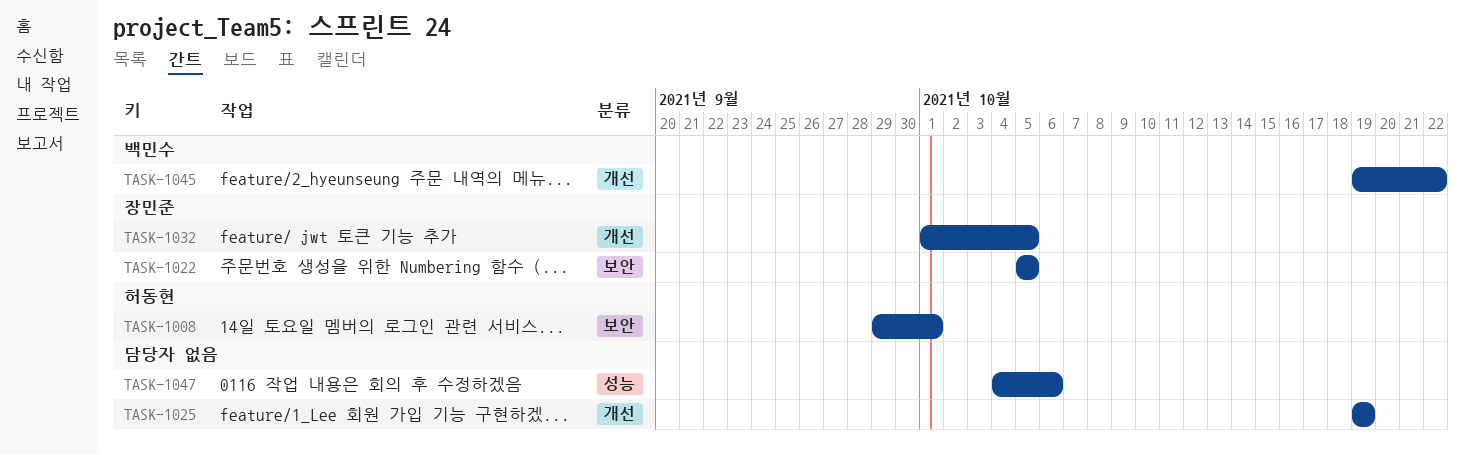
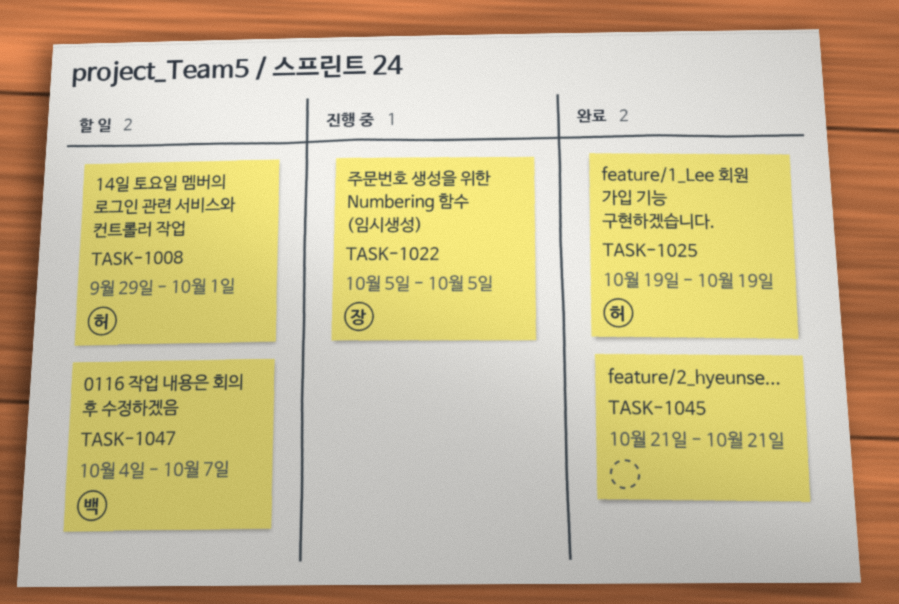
TASK-1025, owner: none -> 허동현
TASK-1032: present -> none
TASK-1045, owner: 백민수 -> none
TASK-1045, start: Oct 19 -> Oct 21
TASK-1045, due: Oct 22 -> Oct 21
TASK-1047, owner: none -> 백민수
TASK-1047, due: Oct 6 -> Oct 7

